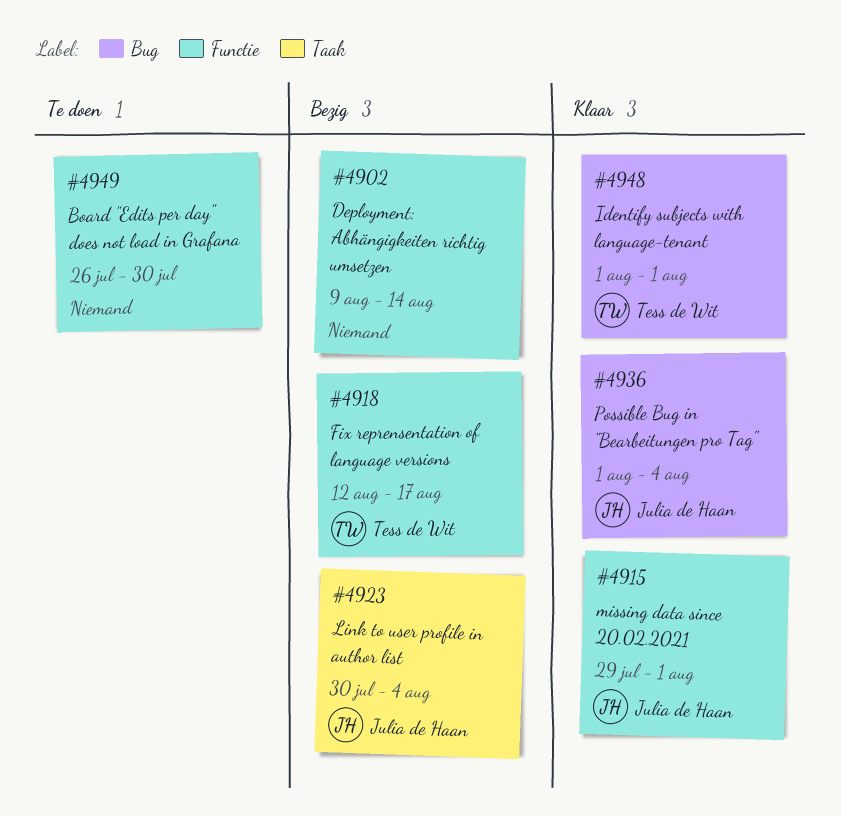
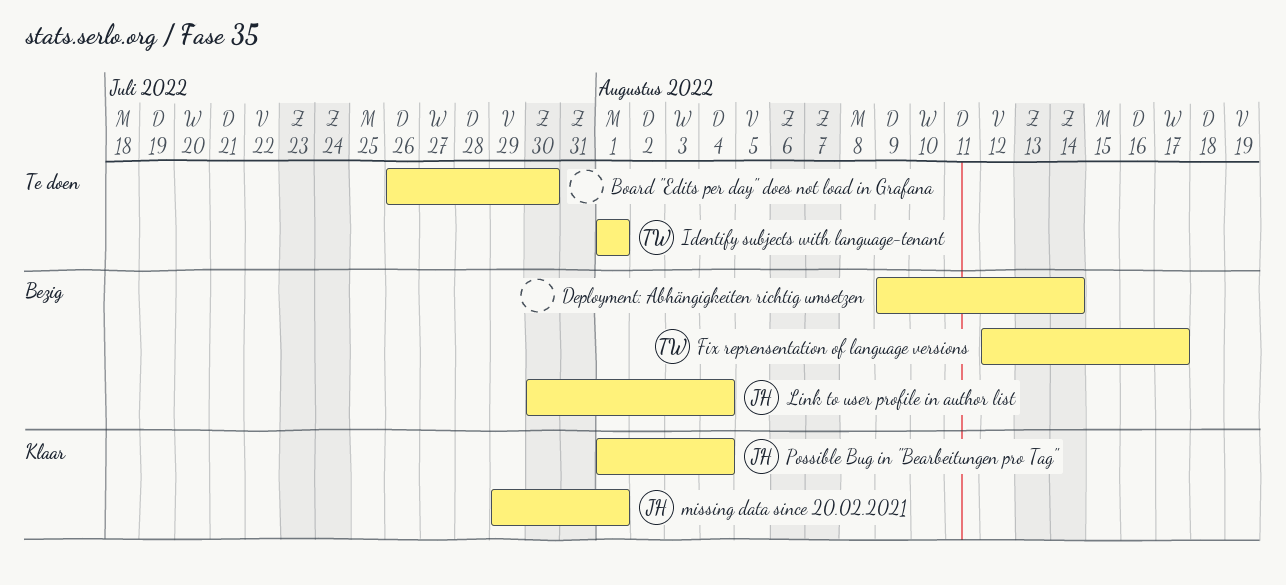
Identify subjects with language-tenant, status: Klaar -> Te doen

